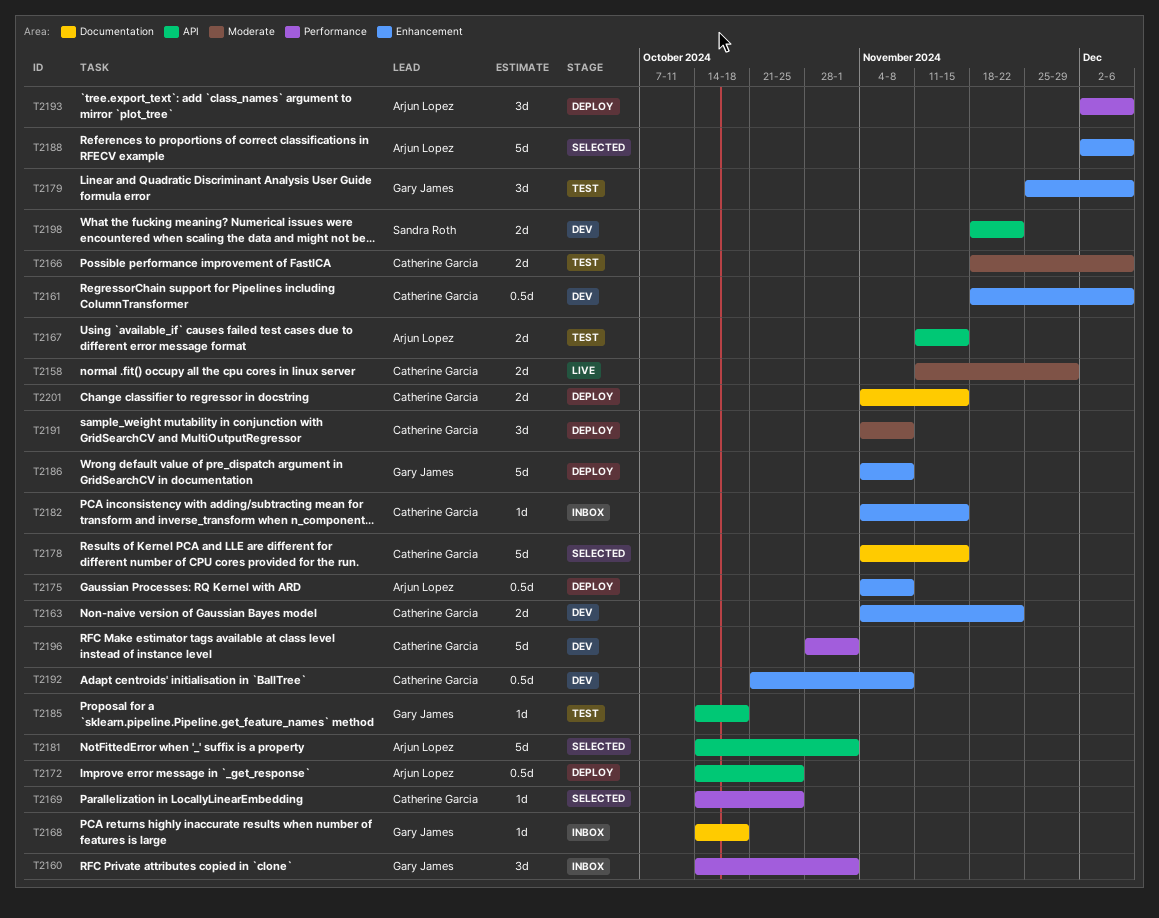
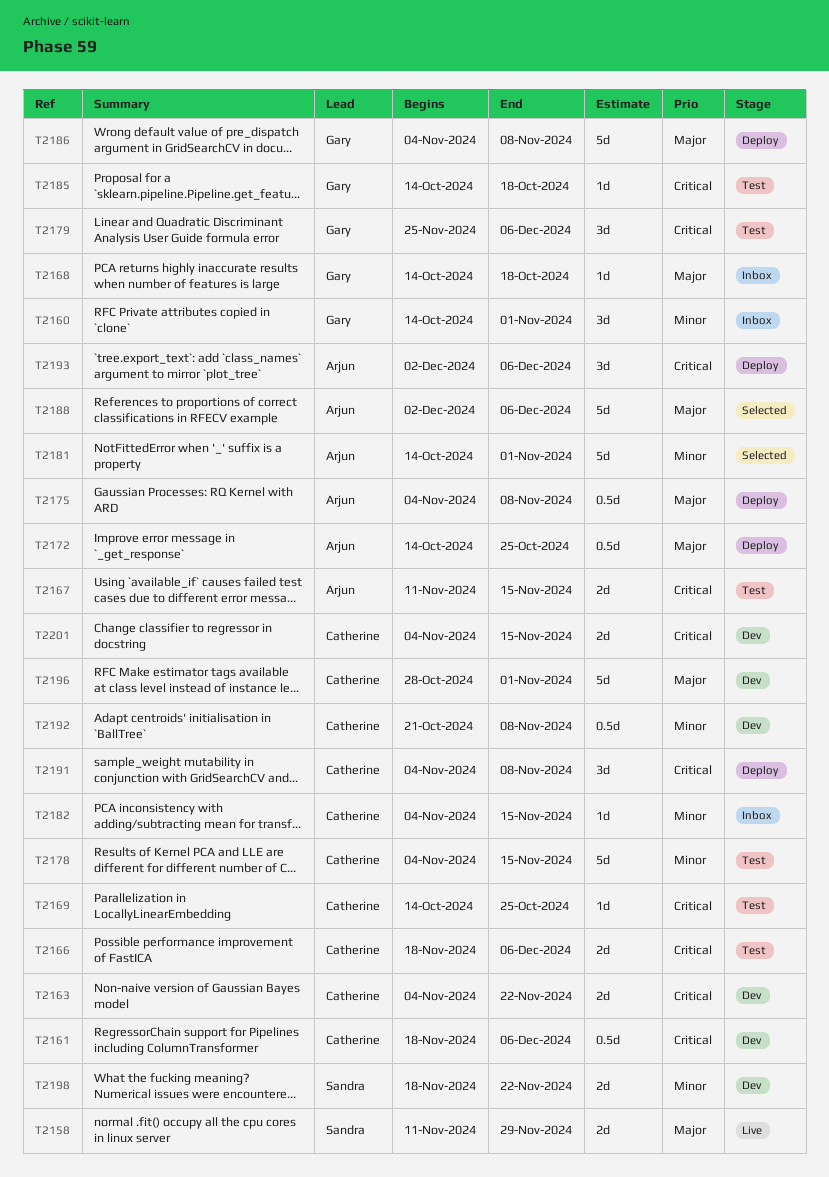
T2158, owner: Catherine Garcia -> Sandra Roth
T2169, status: Selected -> Test
T2178, status: Selected -> Test
T2201, status: Deploy -> Dev

